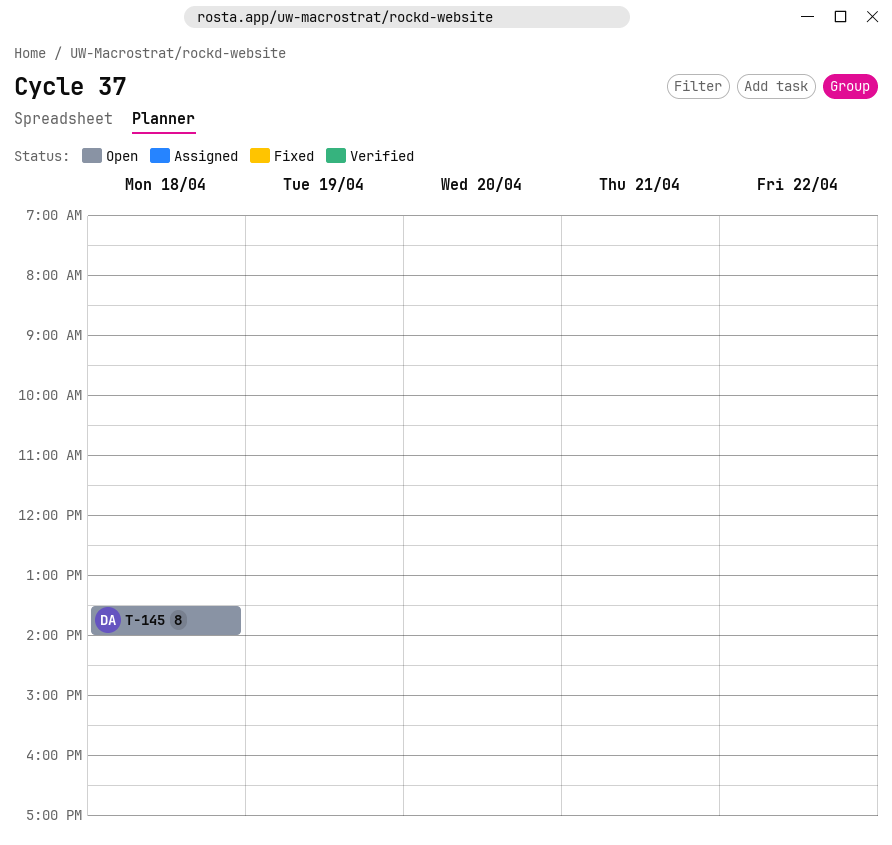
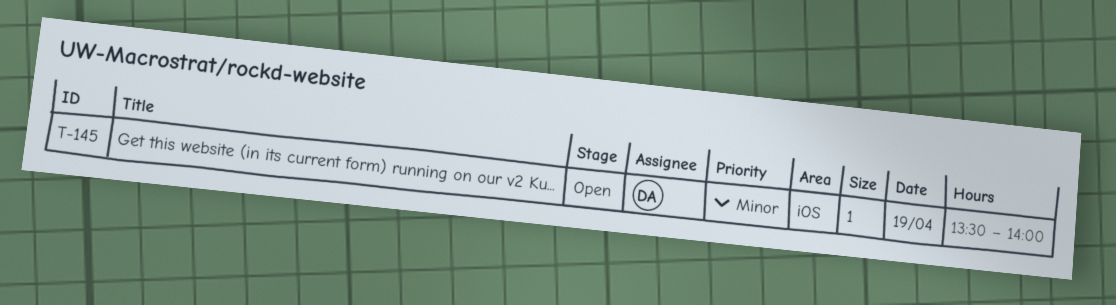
T-145, estimate: 8 -> 1
T-145, day: Apr 18 -> Apr 19

